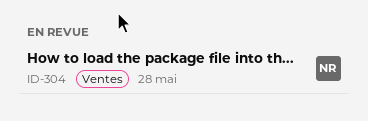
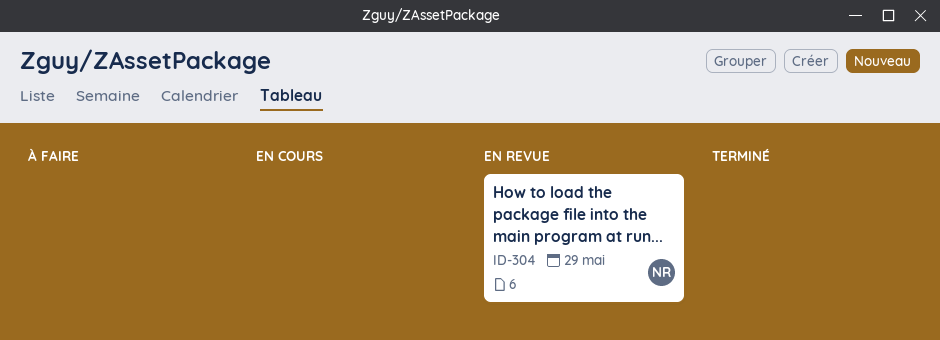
ID-304, due: May 28 -> May 29

